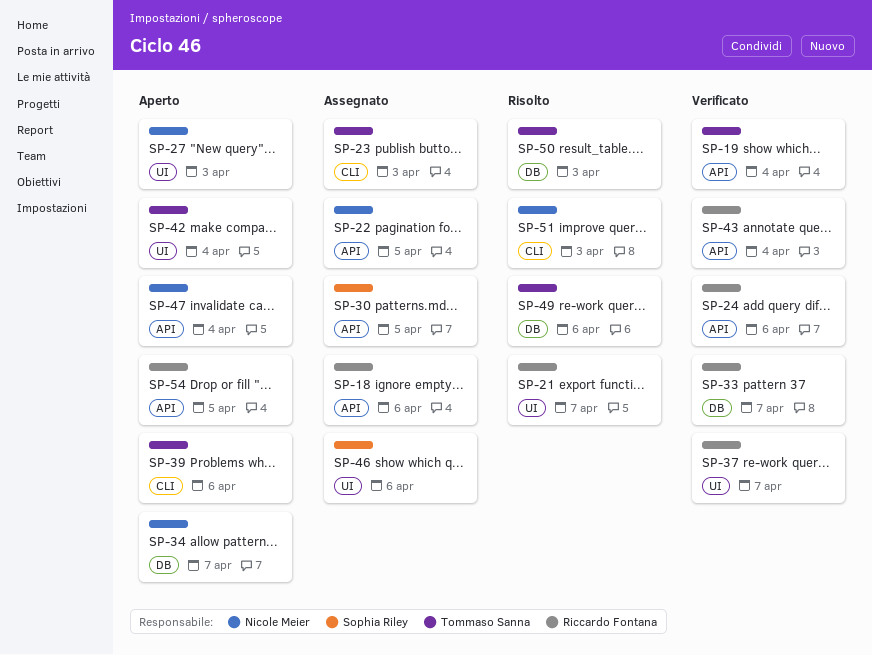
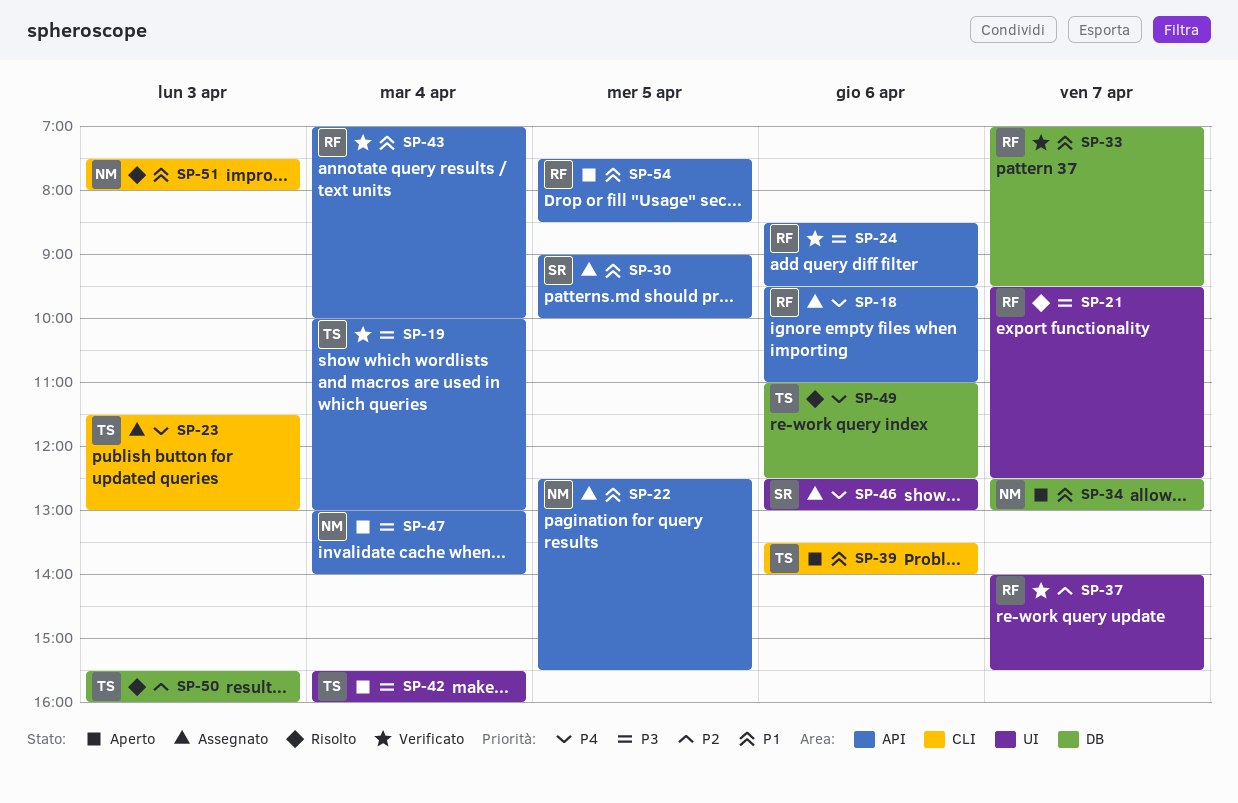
SP-27: present -> none

